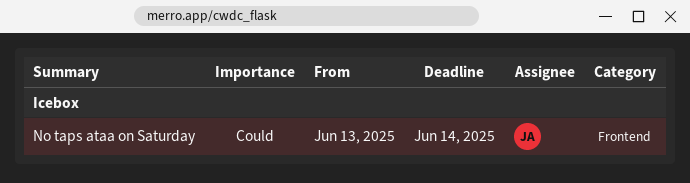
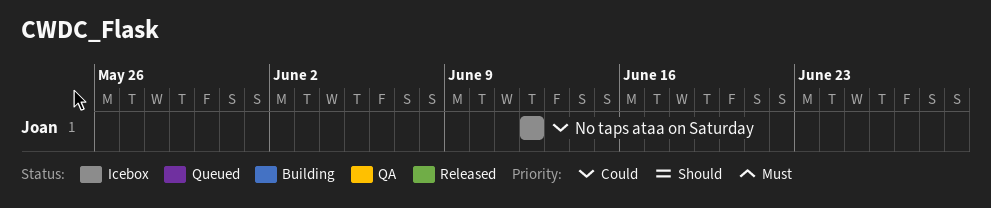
No taps ataa on Saturday, start: Jun 13 -> Jun 12
No taps ataa on Saturday, due: Jun 14 -> Jun 12

